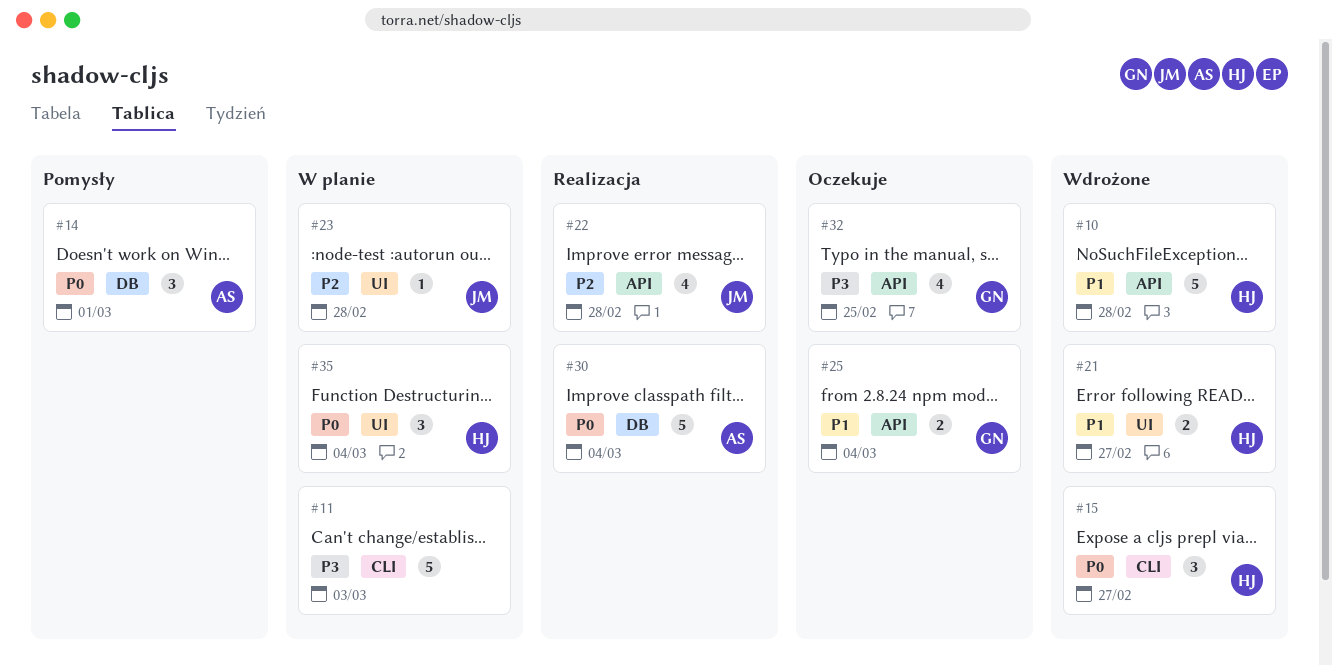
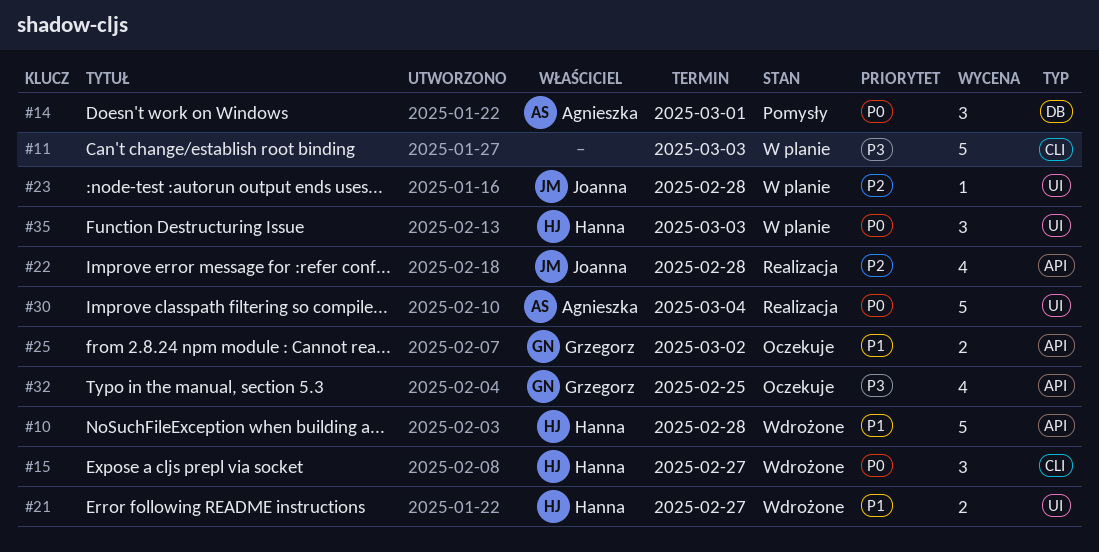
#25, due: Mar 4 -> Mar 2
#30, label: DB -> UI
#35, due: Mar 4 -> Mar 3

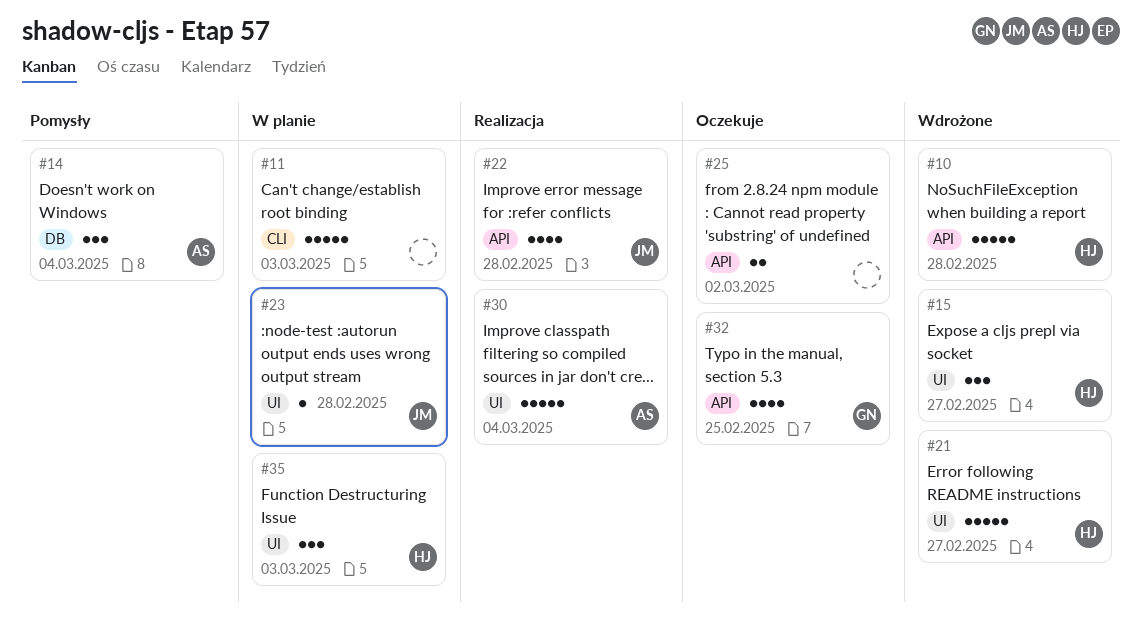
#14, due: Mar 1 -> Mar 4
#15, label: CLI -> UI
#21, estimate: 2 -> 5
#25, owner: Grzegorz -> none

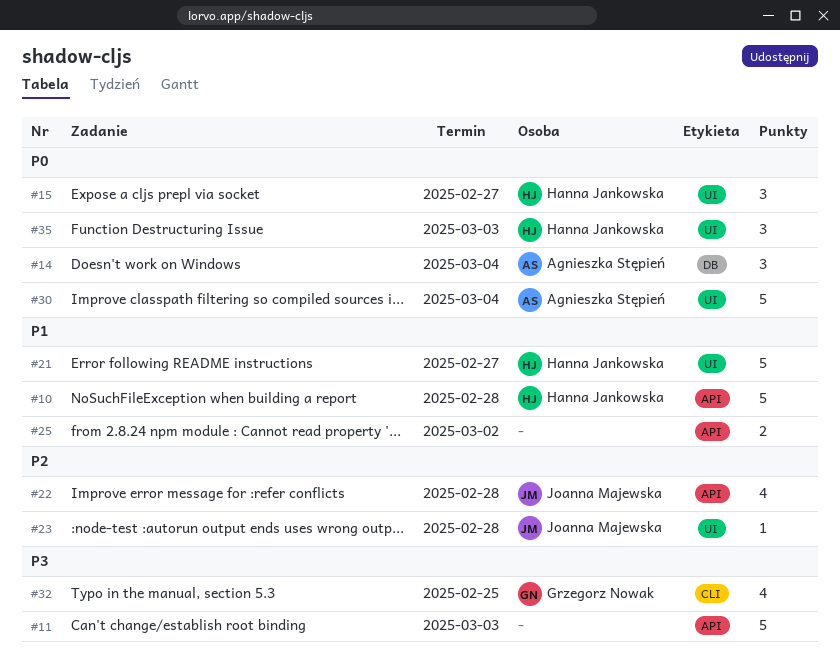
#11, label: CLI -> API
#32, label: API -> CLI

